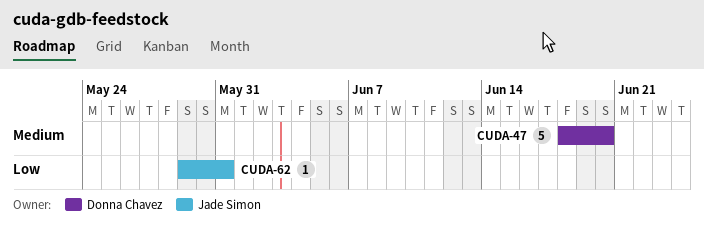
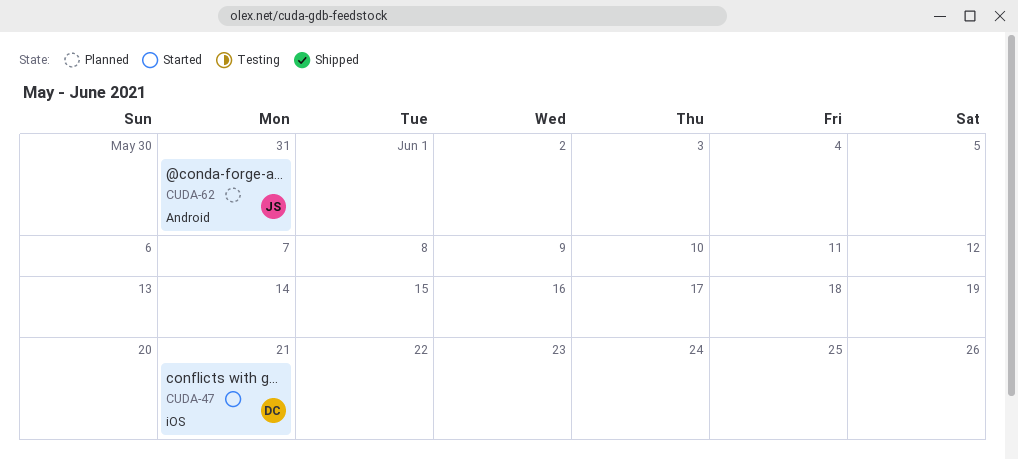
CUDA-47, due: Jun 20 -> Jun 21

